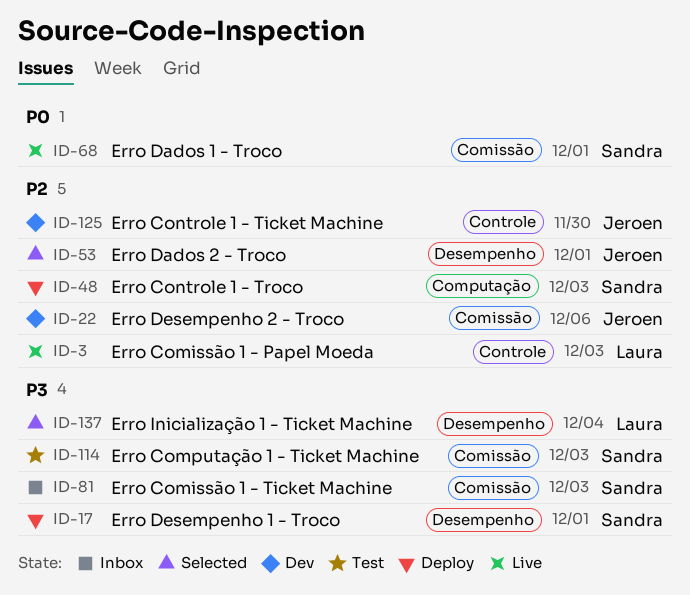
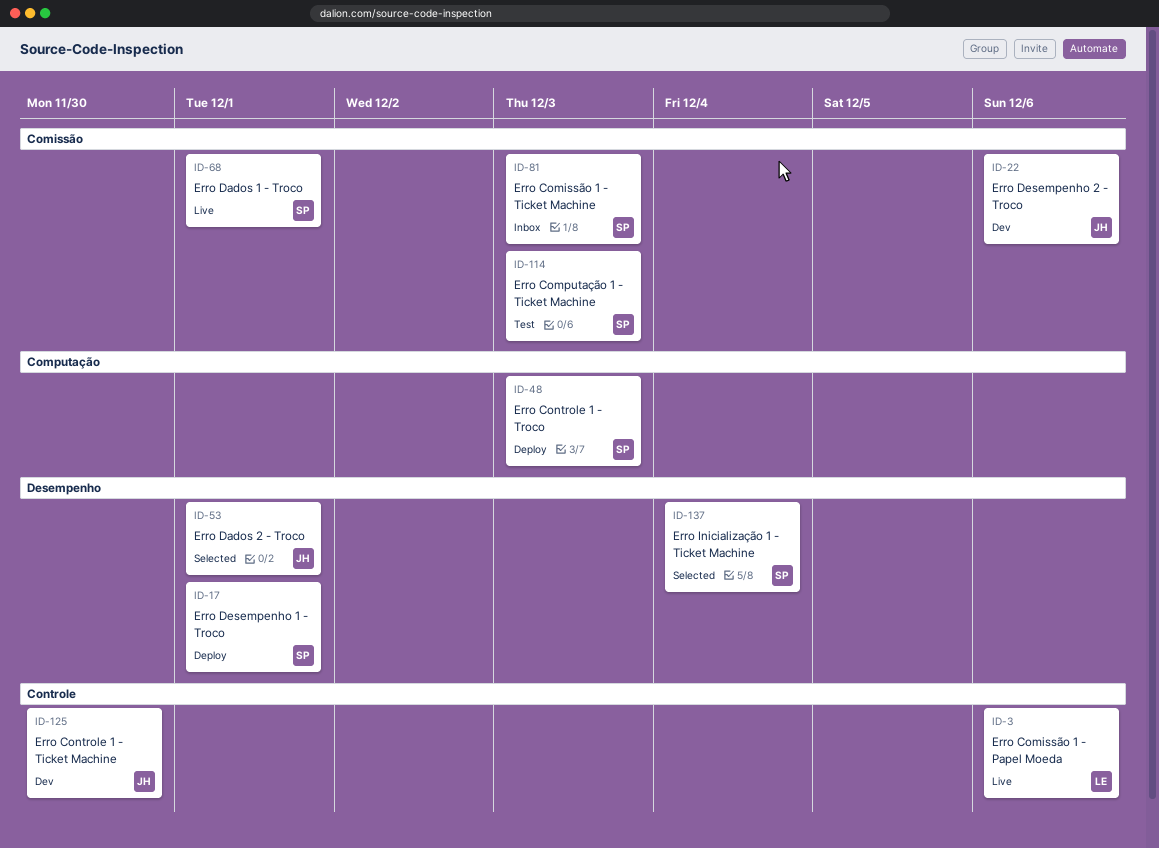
ID-3, due: Dec 3 -> Dec 6
ID-137, owner: Laura -> Sandra

